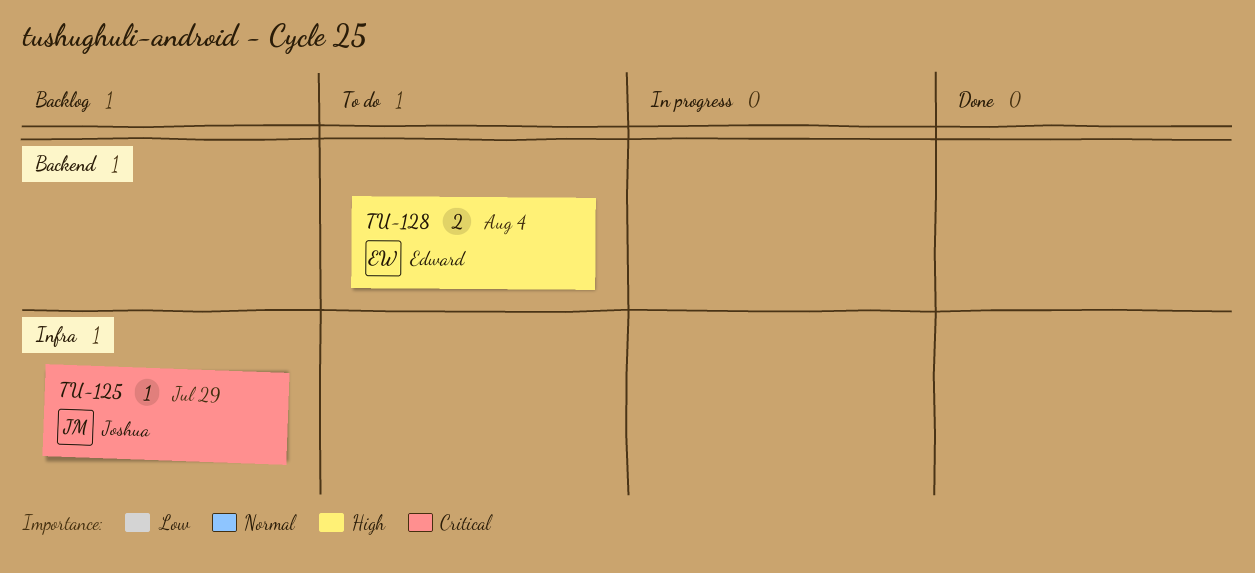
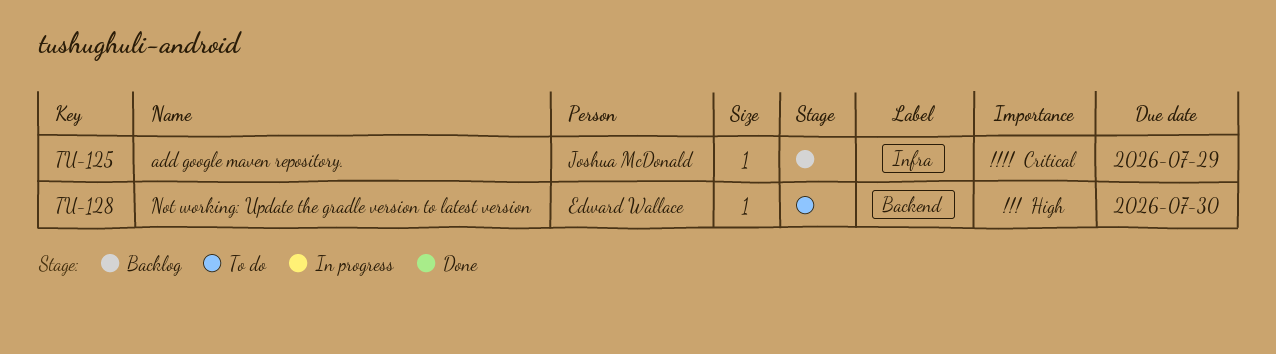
TU-128, estimate: 2 -> 1
TU-128, due: Aug 4 -> Jul 30

